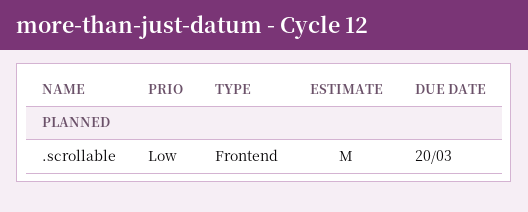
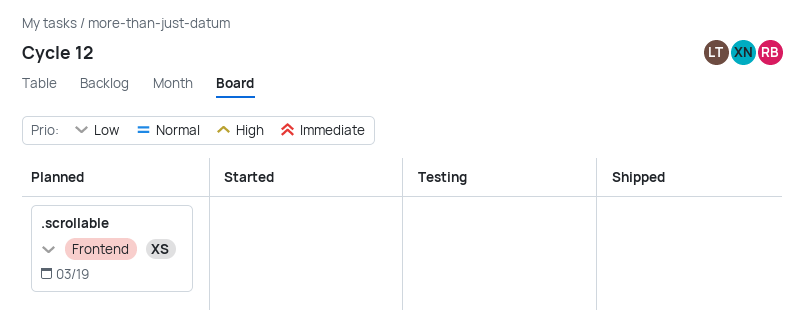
.scrollable, estimate: M -> XS
.scrollable, due: Mar 20 -> Mar 19

